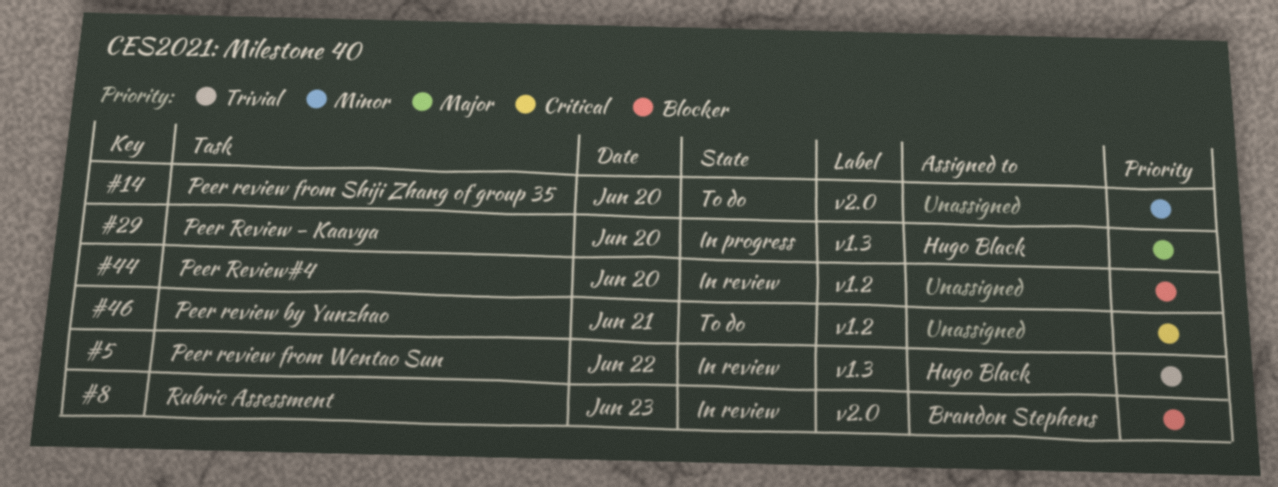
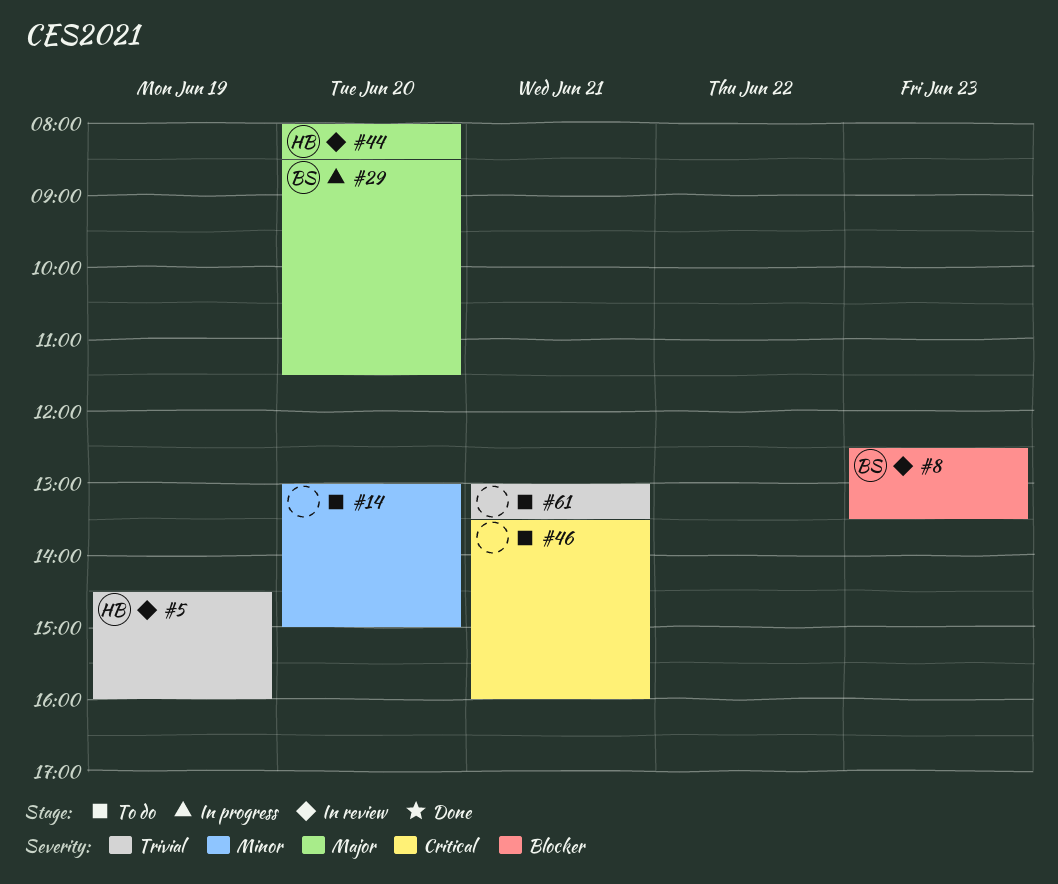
#5, day: Jun 22 -> Jun 19
#29, owner: Hugo Black -> Brandon Stephens
#44, owner: none -> Hugo Black
#44, priority: Blocker -> Major
#61: none -> present

